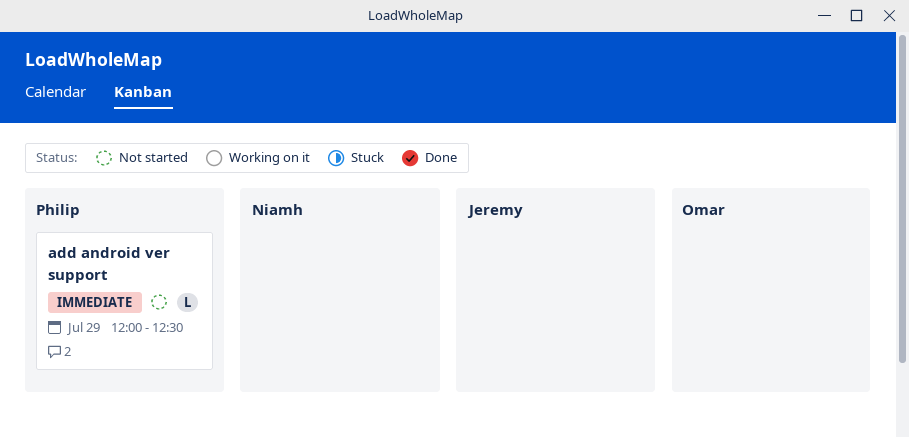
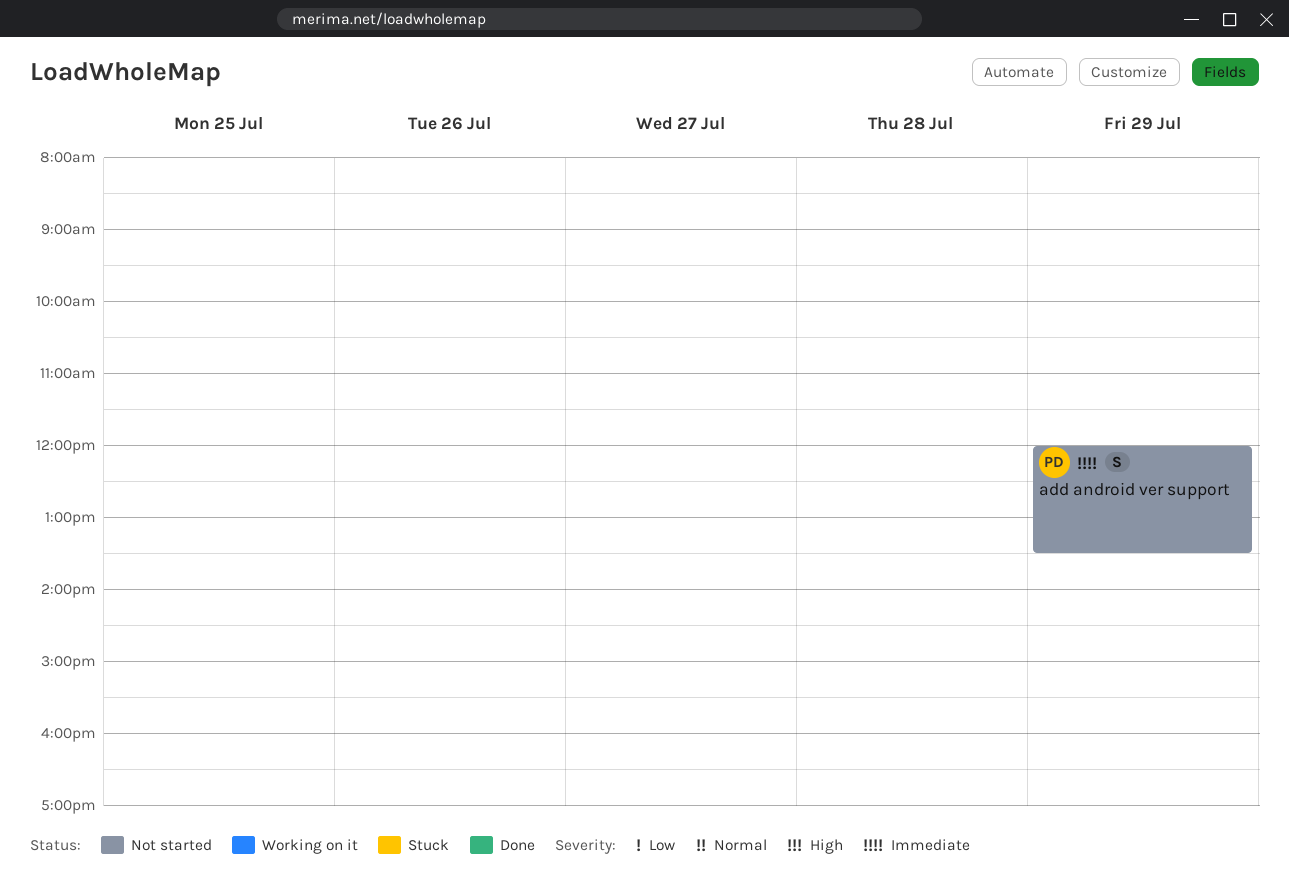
add android ver support, estimate: L -> S
add android ver support, ends: 12:30 -> 13:30

